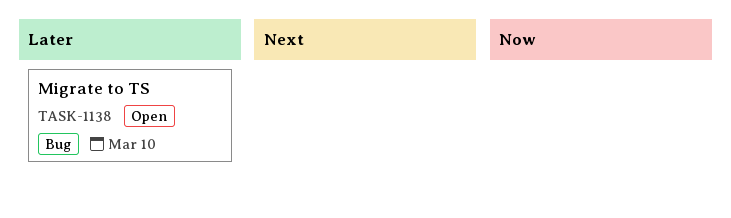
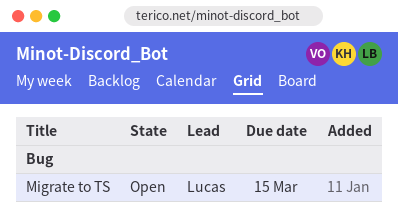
Migrate to TS, due: Mar 10 -> Mar 15

